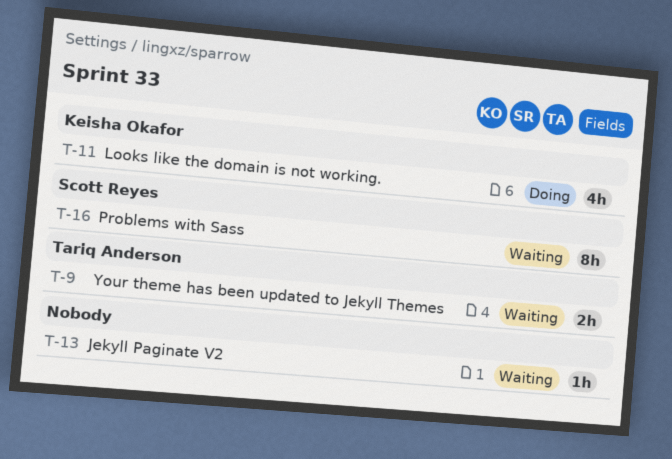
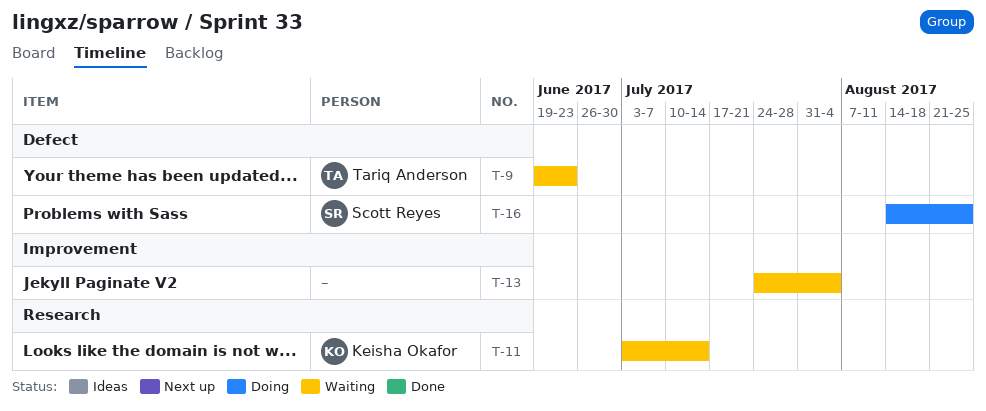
T-11, status: Doing -> Waiting
T-16, status: Waiting -> Doing

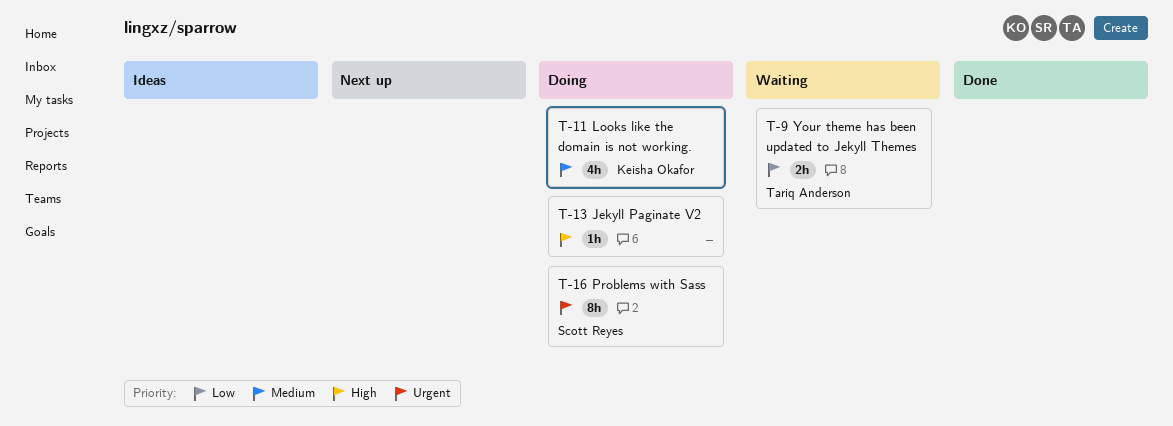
T-11, status: Waiting -> Doing
T-13, status: Waiting -> Doing

